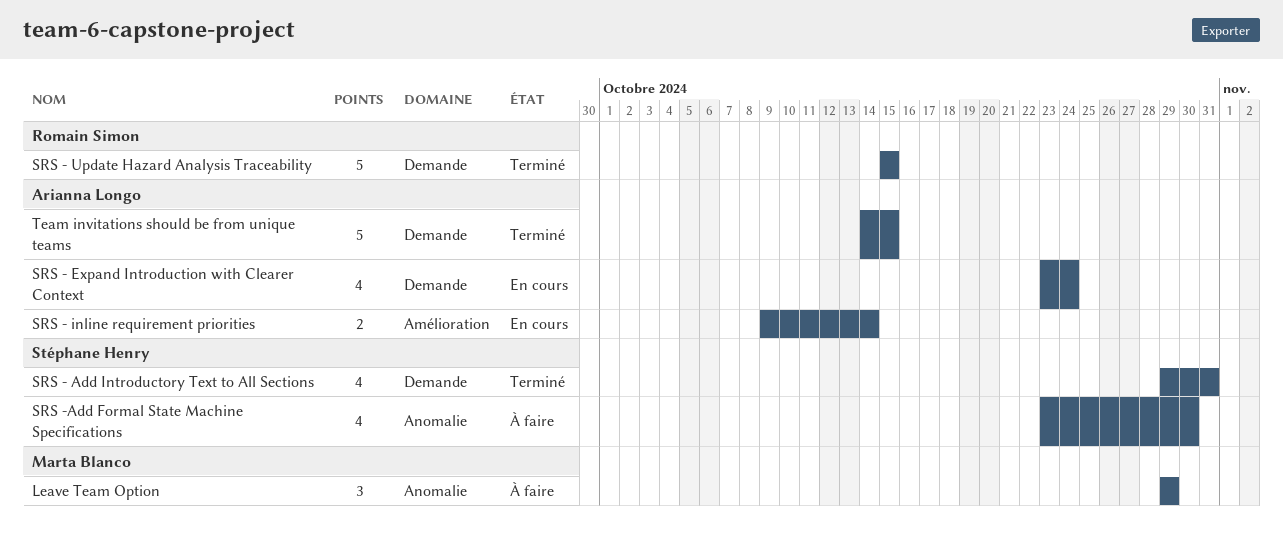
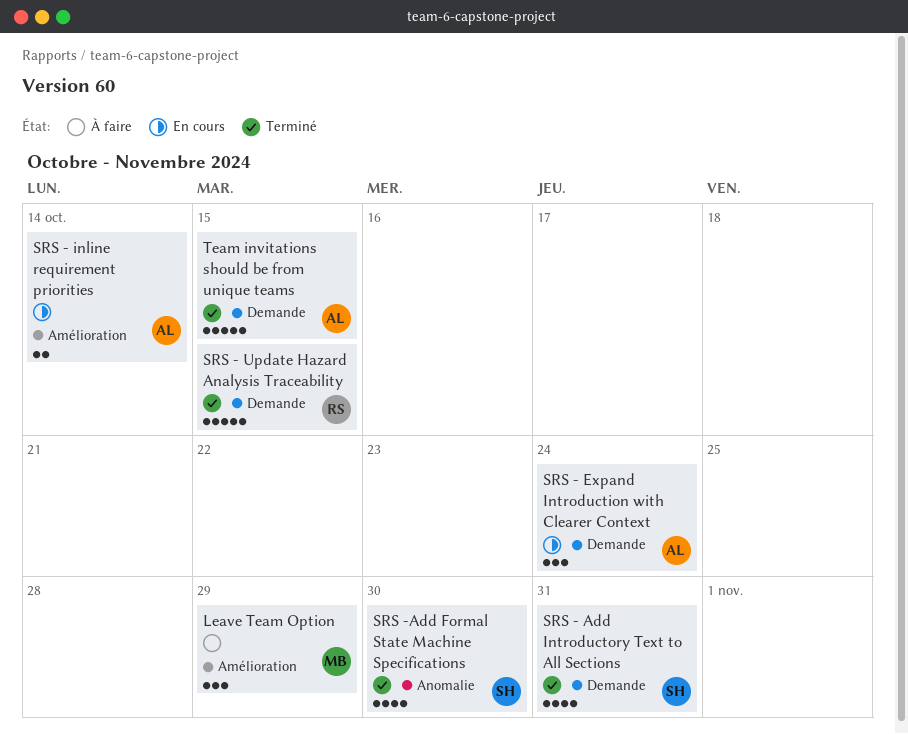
Leave Team Option, label: Anomalie -> Amélioration
SRS - Expand Introduction with Clearer Context, estimate: 4 -> 3
SRS -Add Formal State Machine Specifications, status: À faire -> Terminé

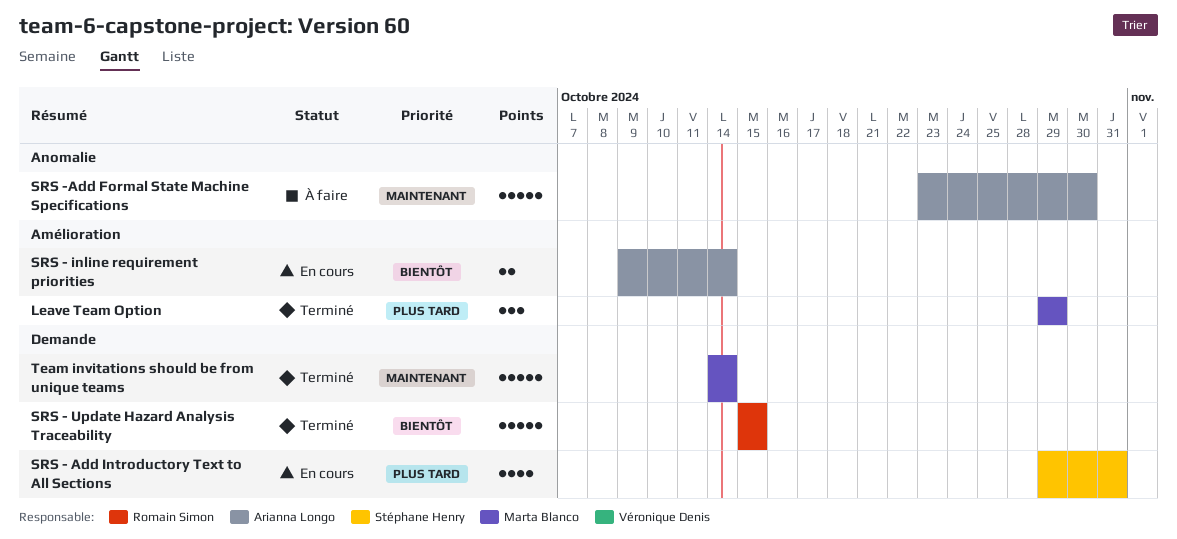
Leave Team Option, status: À faire -> Terminé
SRS - Add Introductory Text to All Sections, status: Terminé -> En cours
SRS - Expand Introduction with Clearer Context: present -> none
SRS -Add Formal State Machine Specifications, status: Terminé -> À faire
SRS -Add Formal State Machine Specifications, owner: Stéphane Henry -> Arianna Longo
SRS -Add Formal State Machine Specifications, estimate: 4 -> 5
Team invitations should be from unique teams, owner: Arianna Longo -> Marta Blanco
Team invitations should be from unique teams, due: Oct 15 -> Oct 14

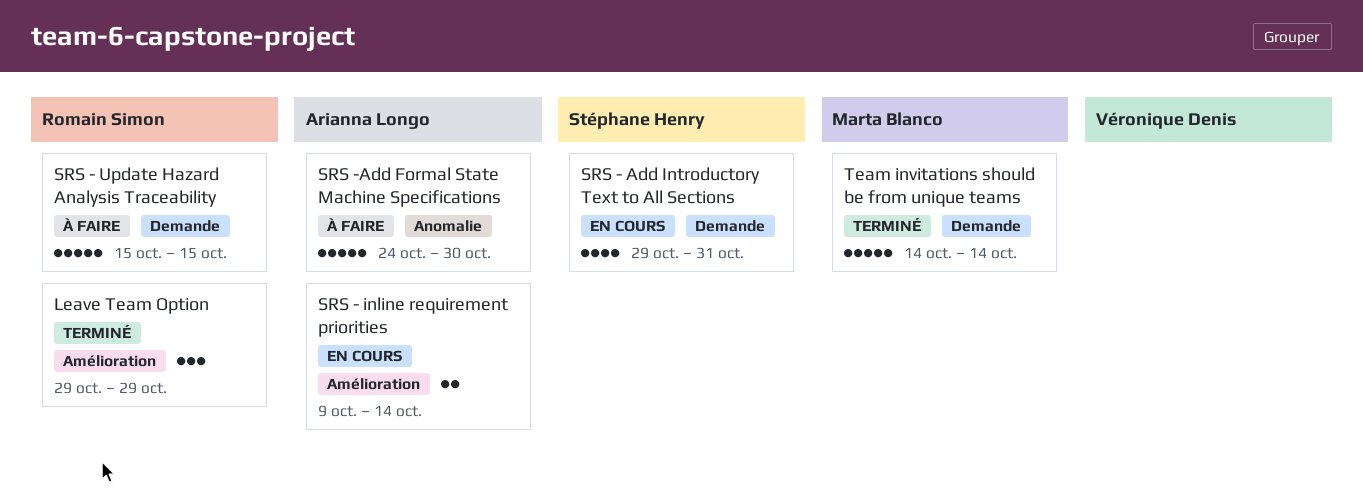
Leave Team Option, owner: Marta Blanco -> Romain Simon
SRS - Update Hazard Analysis Traceability, status: Terminé -> À faire
SRS -Add Formal State Machine Specifications, start: Oct 23 -> Oct 24

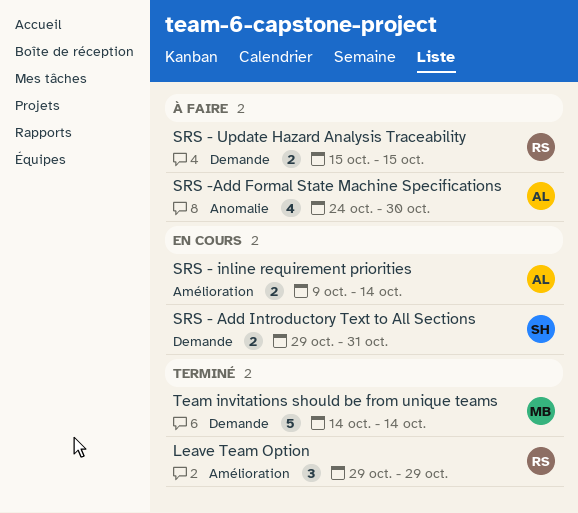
SRS - Add Introductory Text to All Sections, estimate: 4 -> 2
SRS - Update Hazard Analysis Traceability, estimate: 5 -> 2
SRS -Add Formal State Machine Specifications, estimate: 5 -> 4

